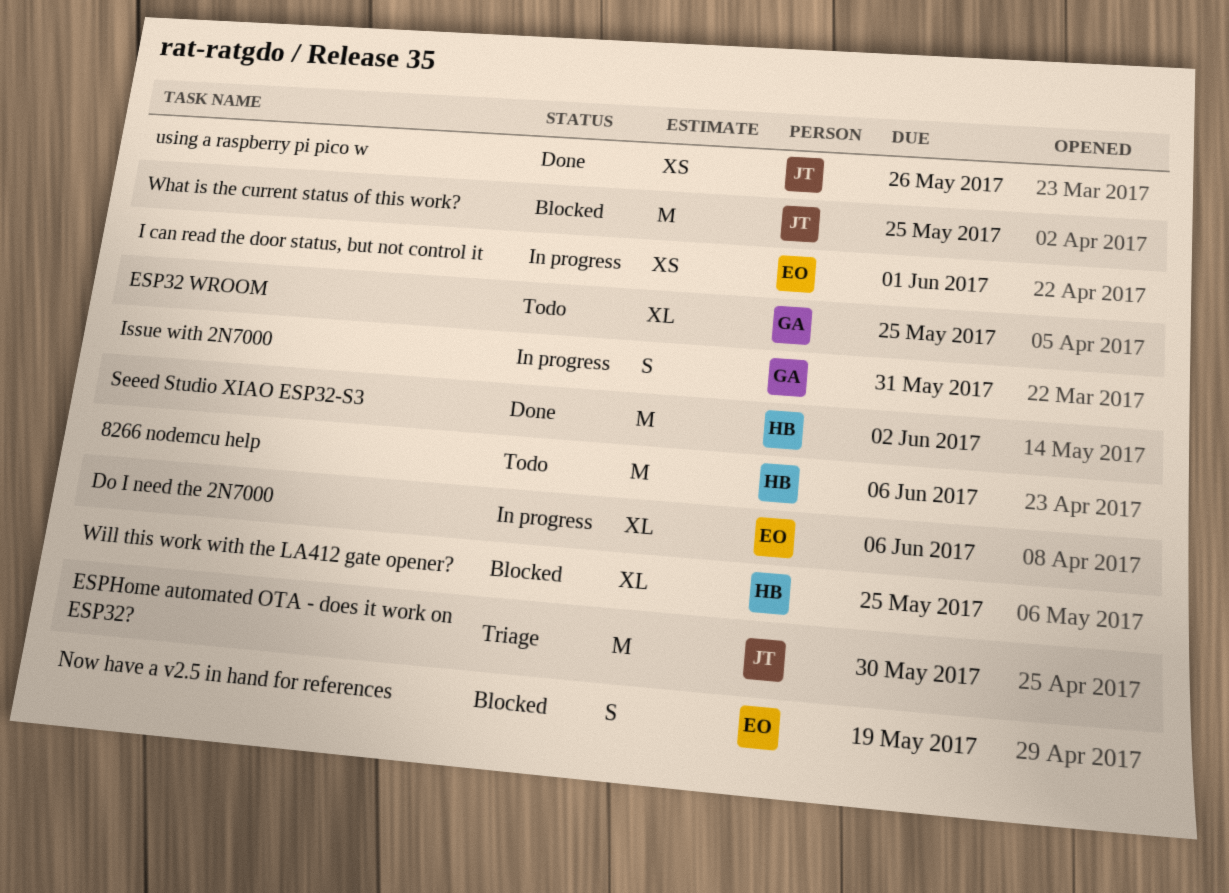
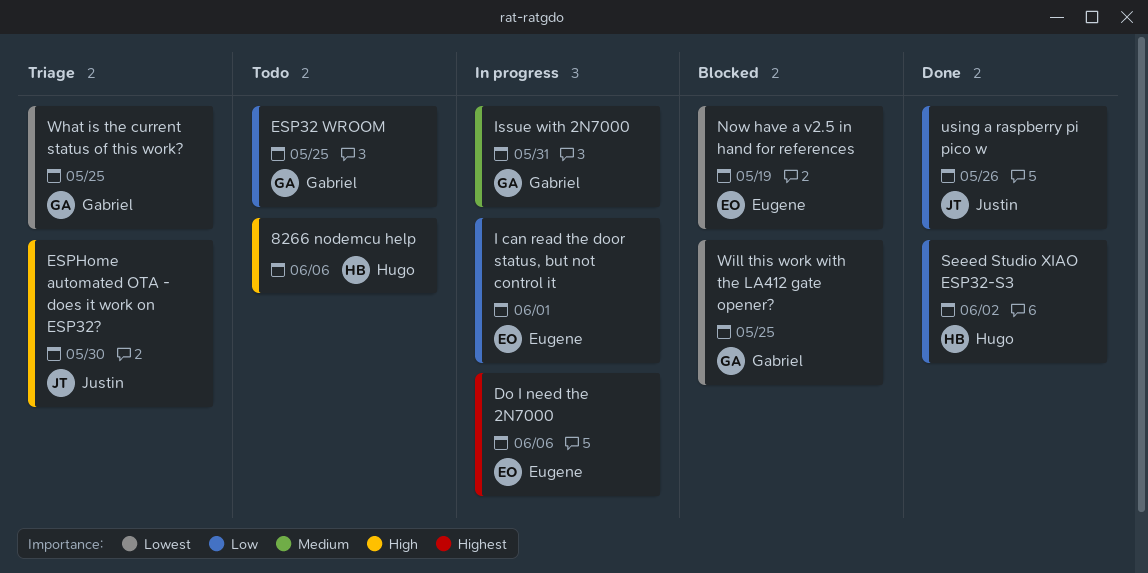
What is the current status of this work?, status: Blocked -> Triage
What is the current status of this work?, owner: Justin -> Gabriel
Will this work with the LA412 gate opener?, owner: Hugo -> Gabriel

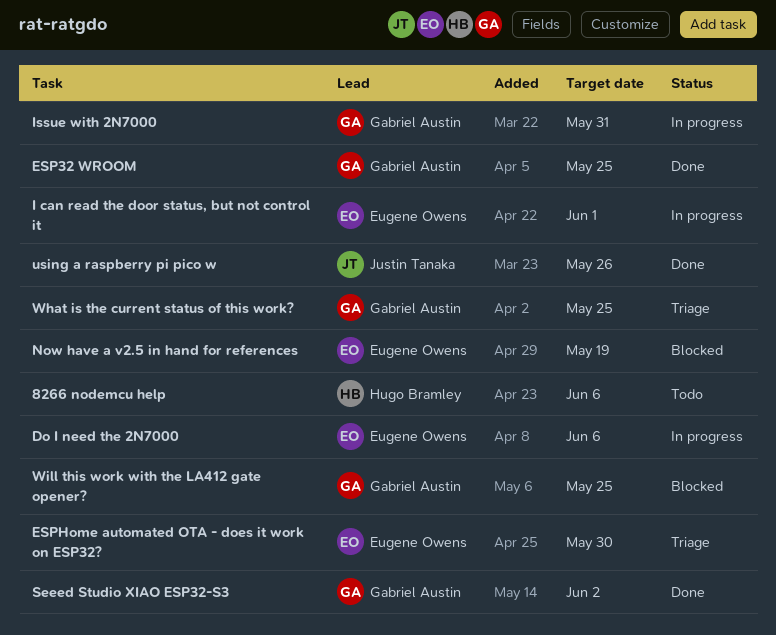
ESP32 WROOM, status: Todo -> Done
ESPHome automated OTA - does it work on ESP32?, owner: Justin Tanaka -> Eugene Owens
Seeed Studio XIAO ESP32-S3, owner: Hugo Bramley -> Gabriel Austin

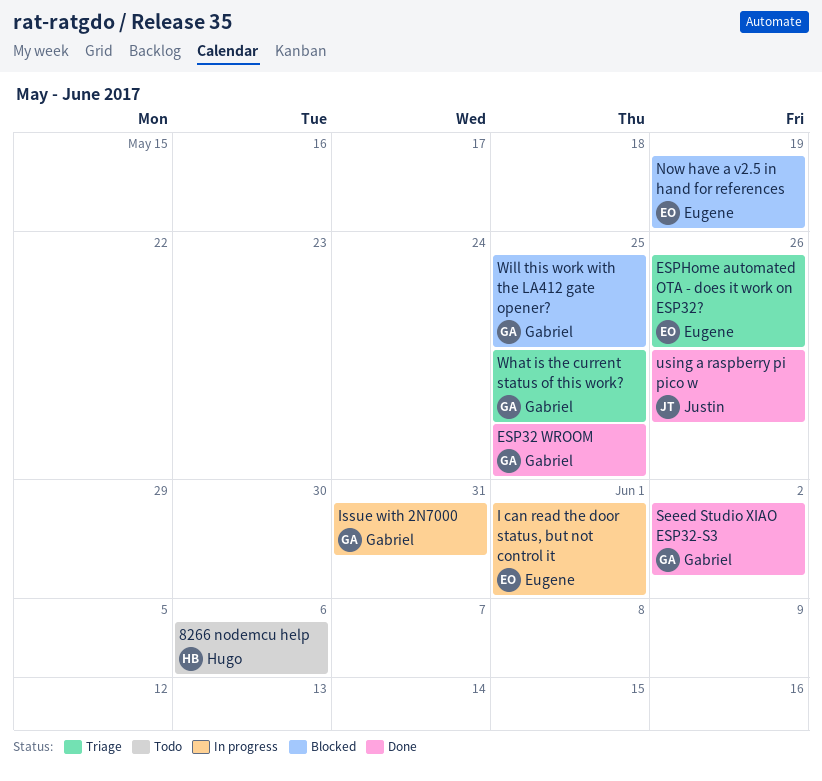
Do I need the 2N7000: present -> none
ESPHome automated OTA - does it work on ESP32?, due: May 30 -> May 26

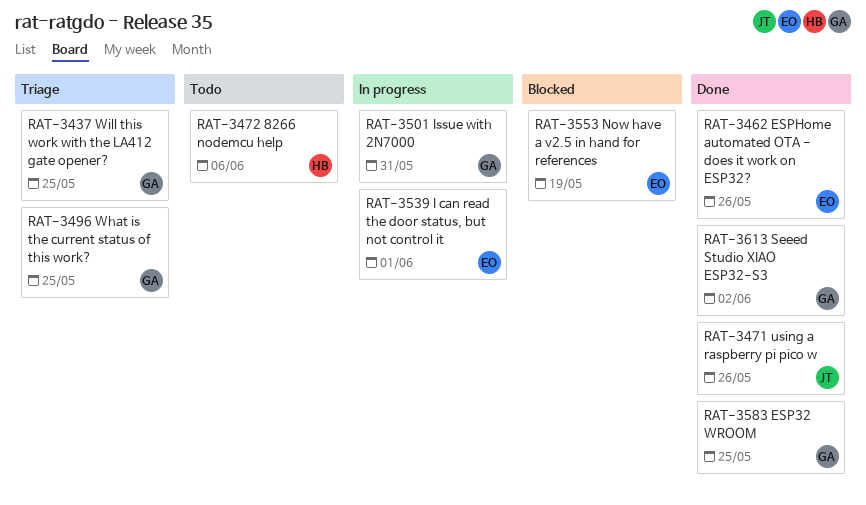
ESPHome automated OTA - does it work on ESP32?, status: Triage -> Done
Will this work with the LA412 gate opener?, status: Blocked -> Triage

